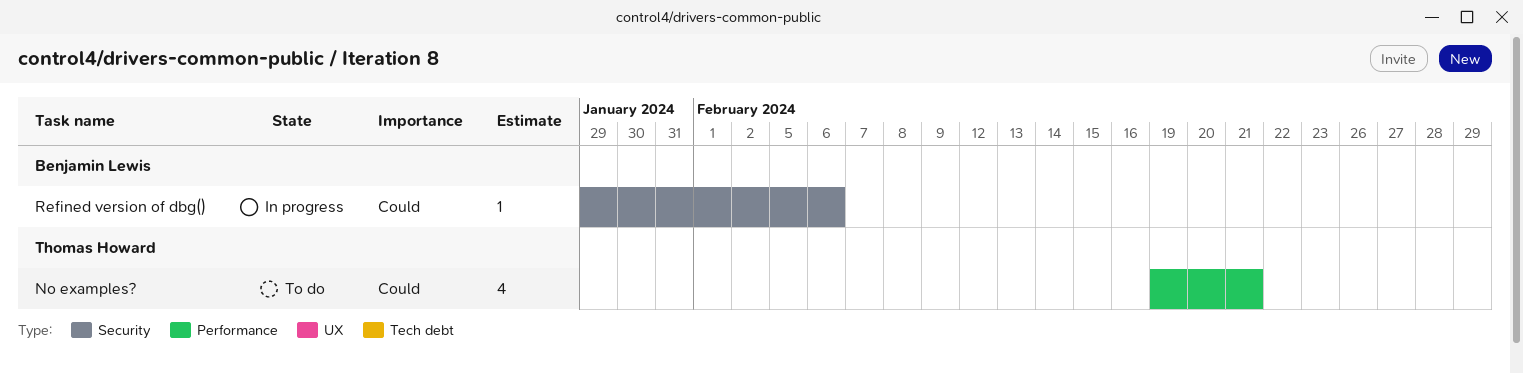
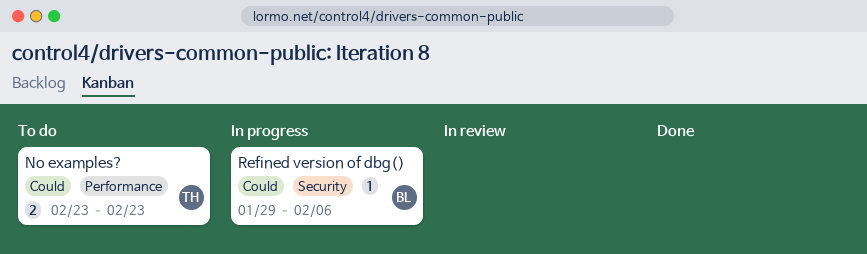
No examples?, estimate: 4 -> 2
No examples?, start: Feb 19 -> Feb 23
No examples?, due: Feb 21 -> Feb 23

